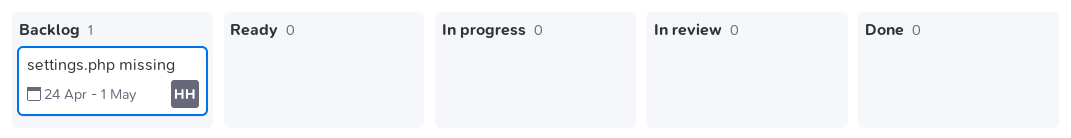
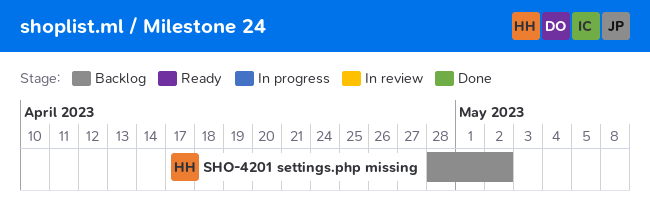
settings.php missing, start: Apr 24 -> Apr 28
settings.php missing, due: May 1 -> May 2

